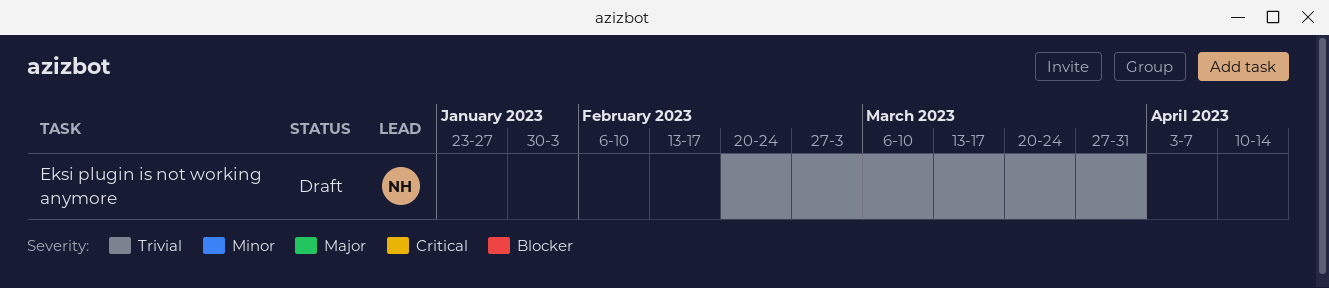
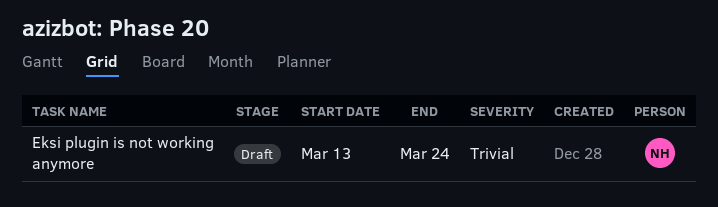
Eksi plugin is not working anymore, start: Feb 20 -> Mar 13
Eksi plugin is not working anymore, due: Mar 31 -> Mar 24

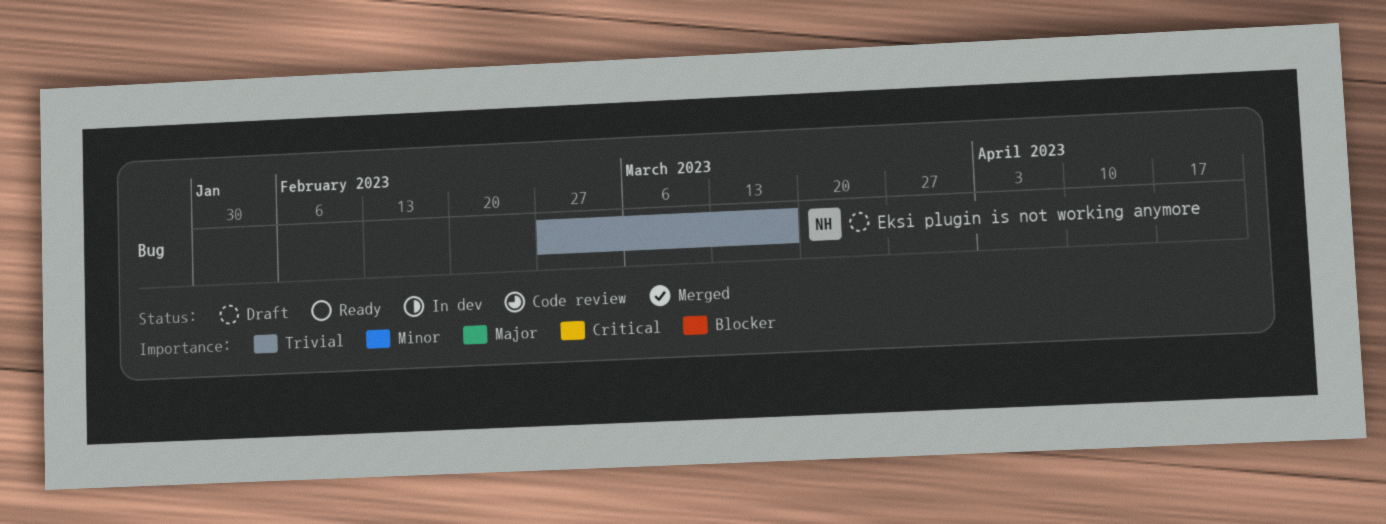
Eksi plugin is not working anymore, start: Mar 13 -> Feb 27
Eksi plugin is not working anymore, due: Mar 24 -> Mar 17

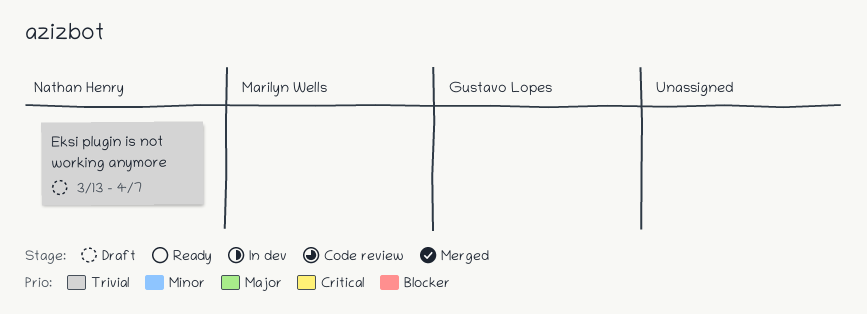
Eksi plugin is not working anymore, start: Feb 27 -> Mar 13
Eksi plugin is not working anymore, due: Mar 17 -> Apr 7

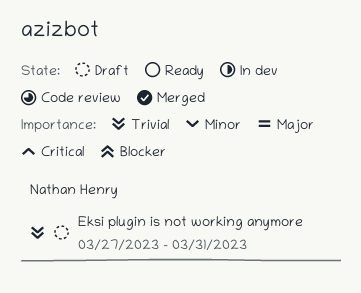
Eksi plugin is not working anymore, start: Mar 13 -> Mar 27
Eksi plugin is not working anymore, due: Apr 7 -> Mar 31

